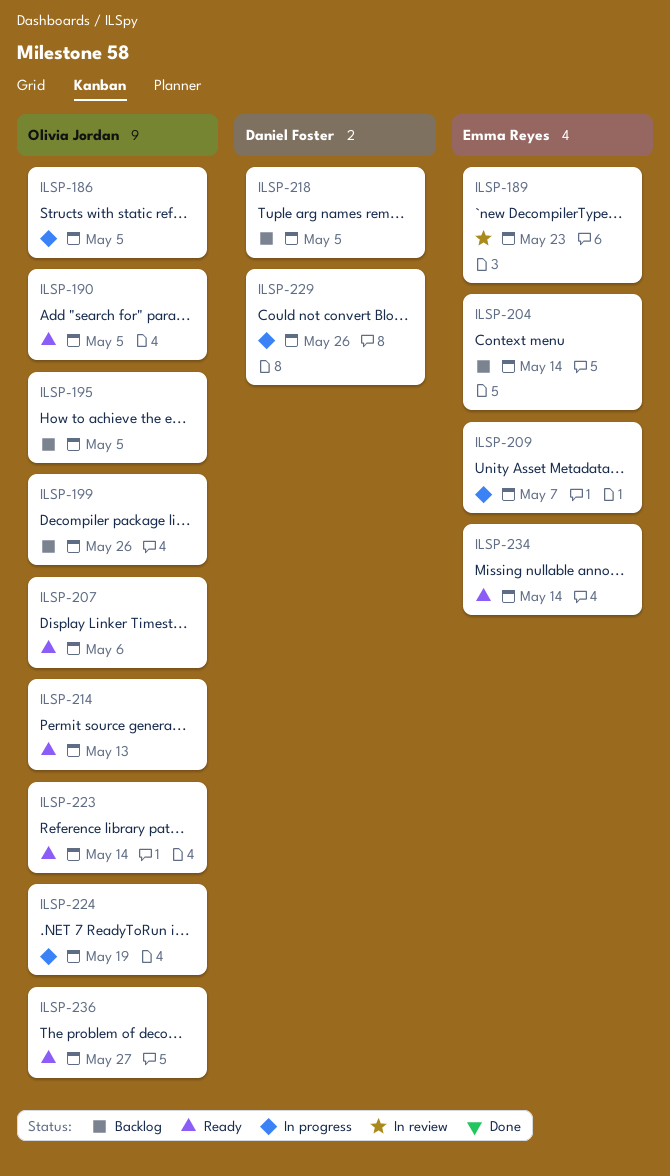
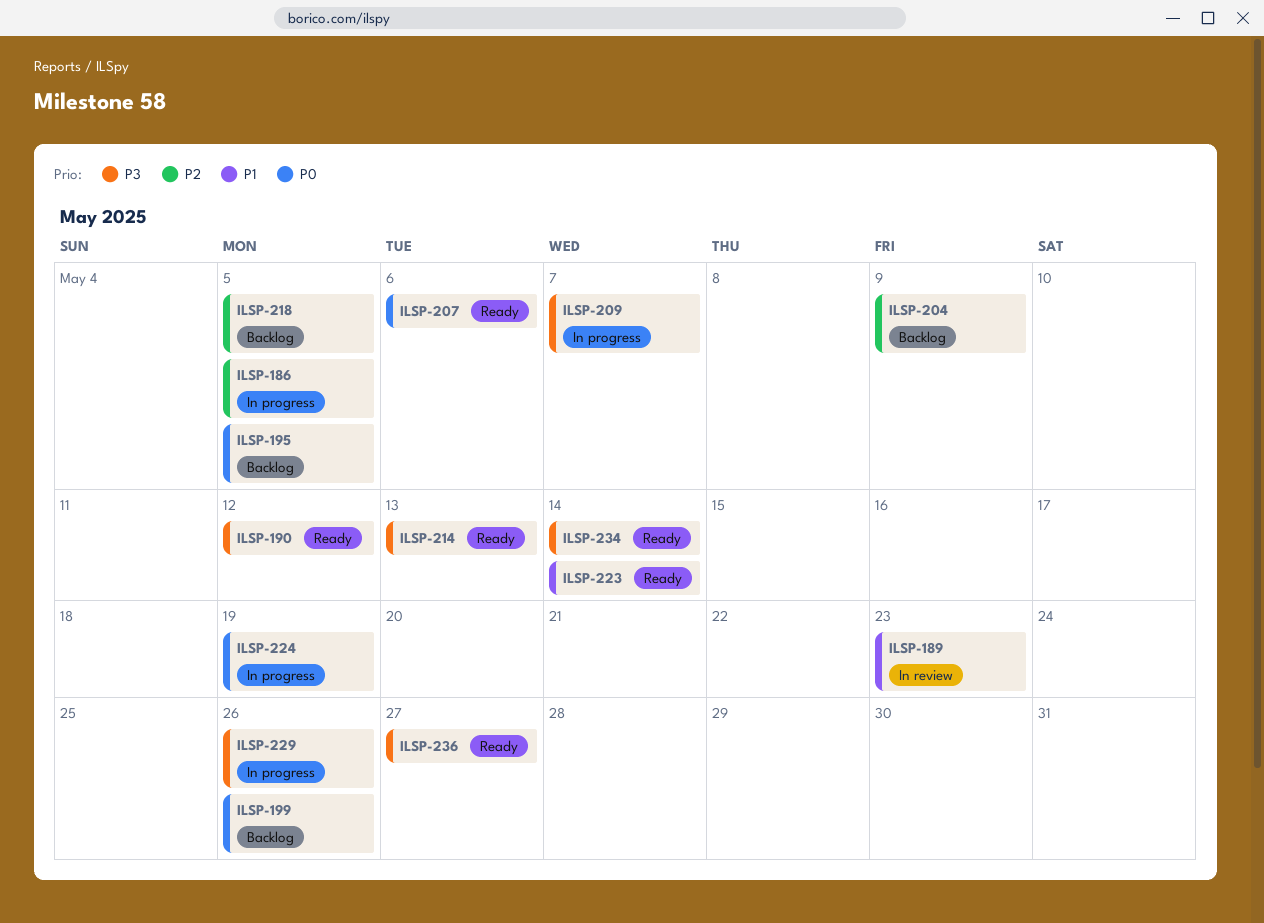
ILSP-190, due: May 5 -> May 12
ILSP-204, due: May 14 -> May 9

